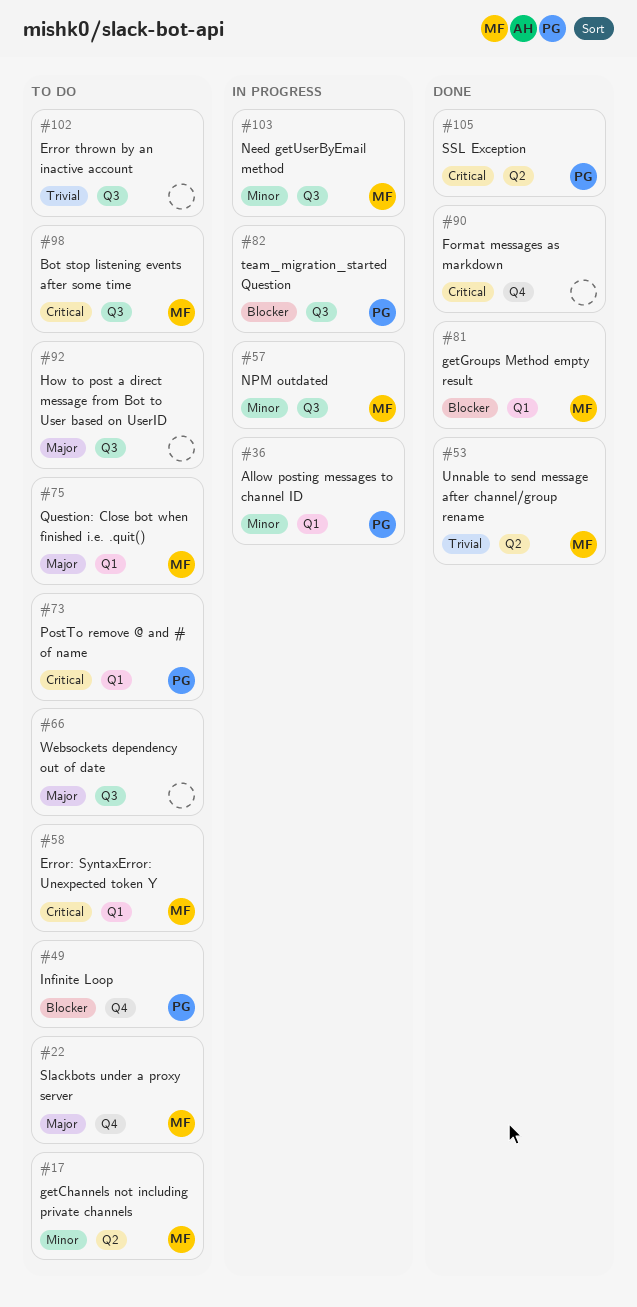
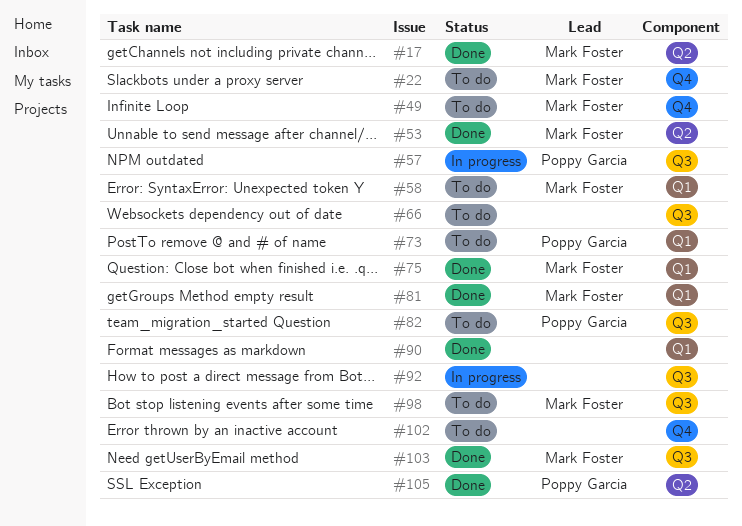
#17, status: To do -> Done
#36: present -> none
#49, owner: Poppy Garcia -> Mark Foster
#57, owner: Mark Foster -> Poppy Garcia
#75, status: To do -> Done
#82, status: In progress -> To do
#90, label: Q4 -> Q1
#92, status: To do -> In progress
#102, label: Q3 -> Q4
#103, status: In progress -> Done

